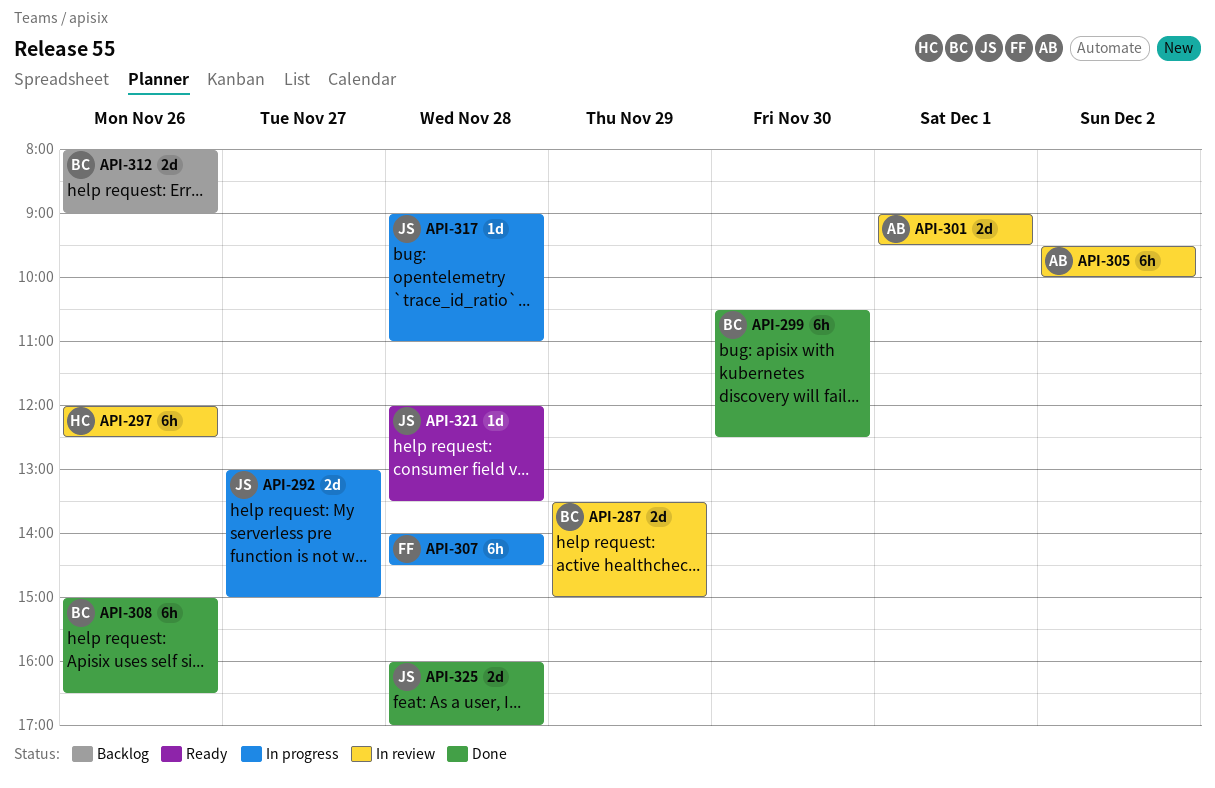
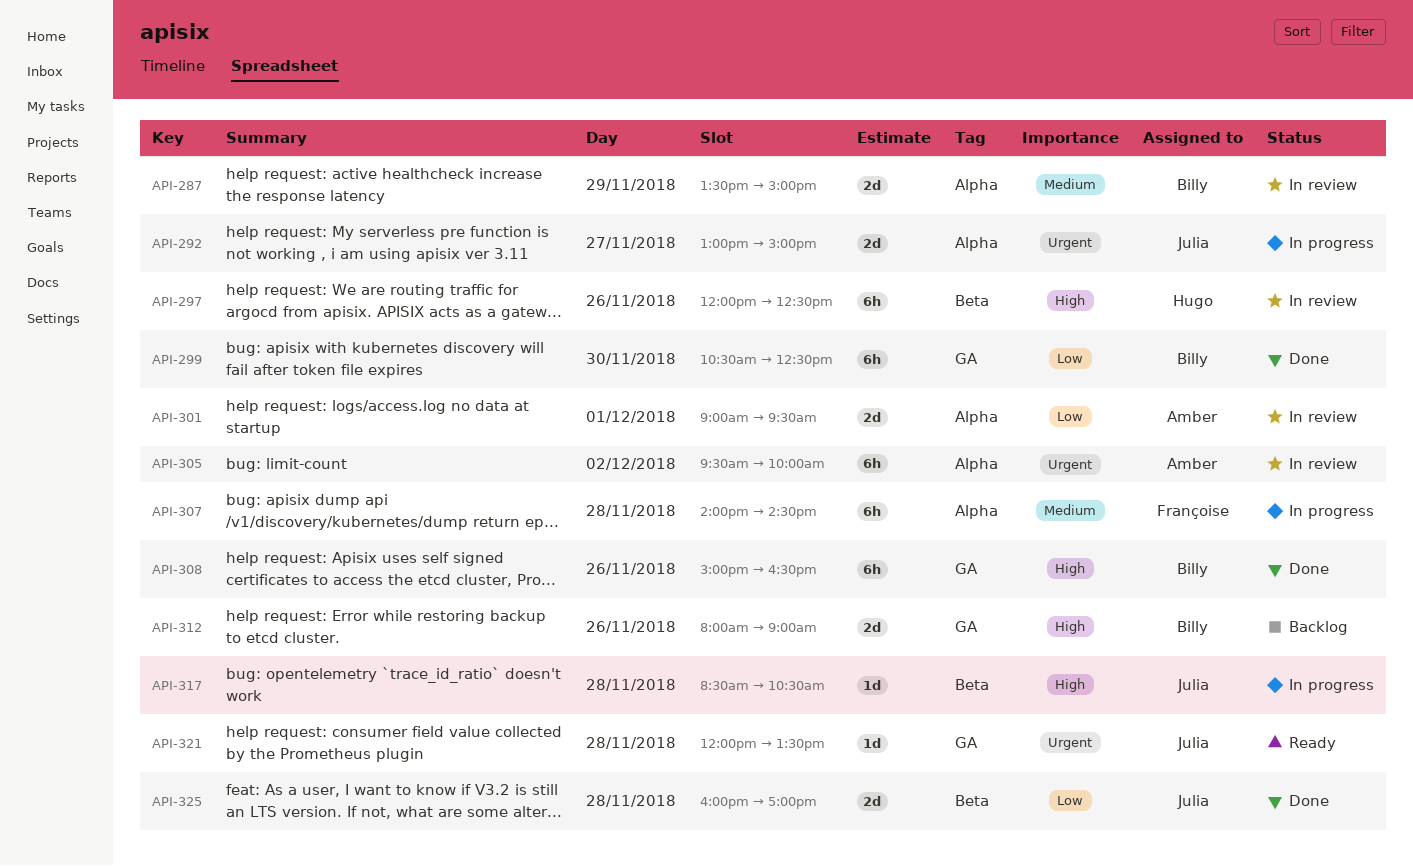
API-317, begins: 09:00 -> 08:30
API-317, ends: 11:00 -> 10:30

